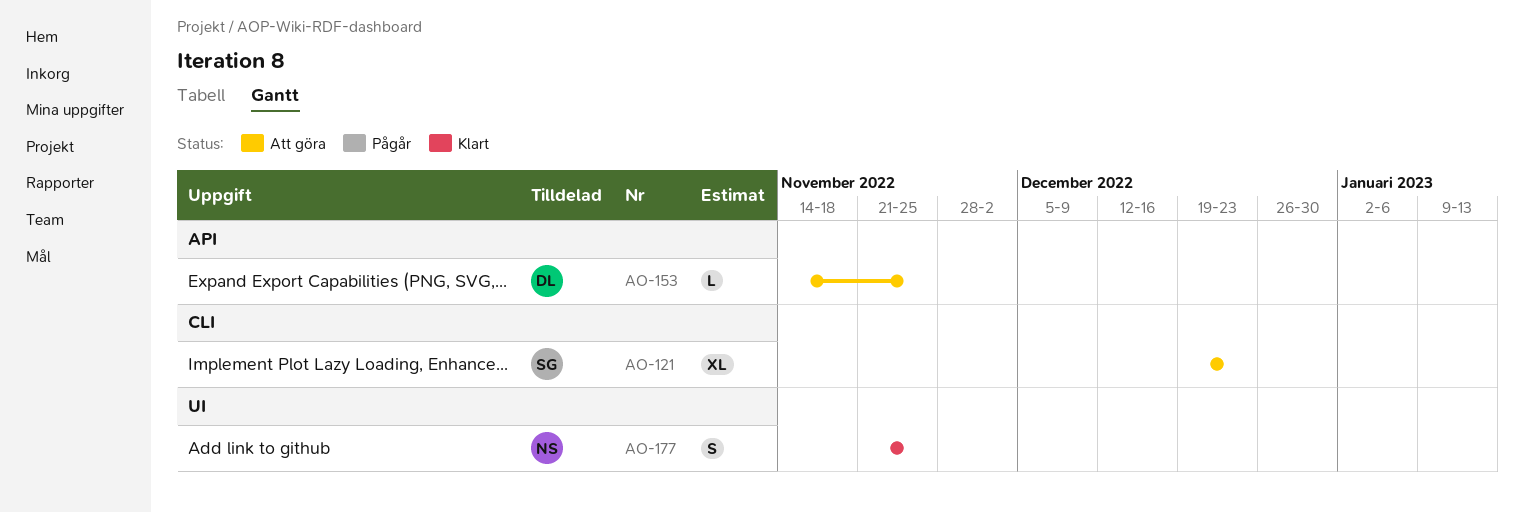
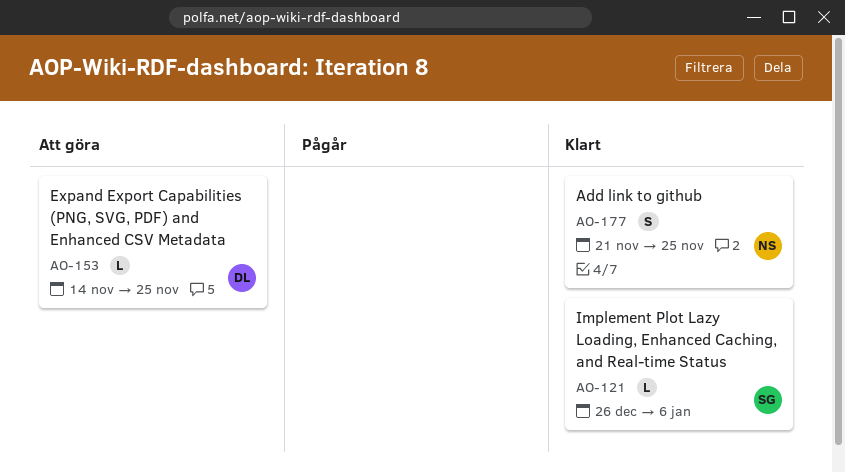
AO-121, status: Att göra -> Klart
AO-121, estimate: XL -> L
AO-121, start: Dec 19 -> Dec 26
AO-121, due: Dec 23 -> Jan 6

